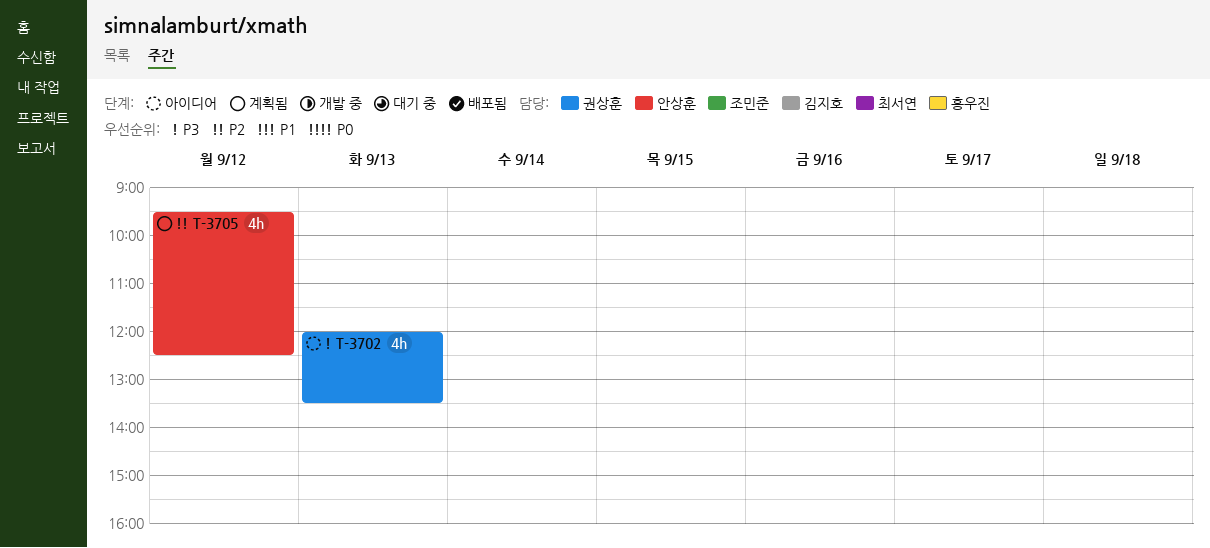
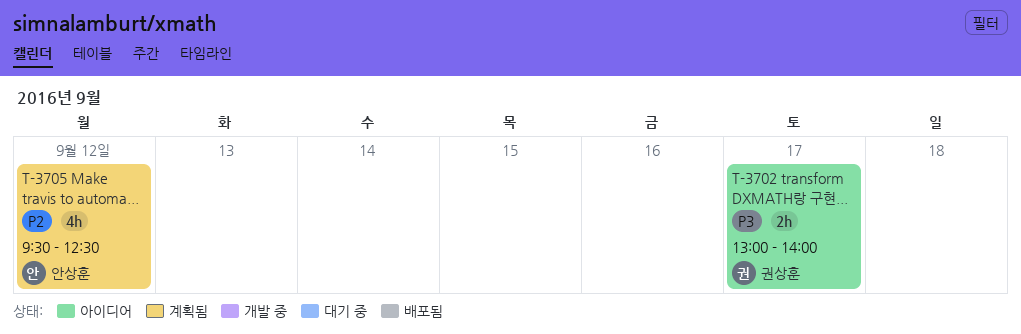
T-3702, estimate: 4h -> 2h
T-3702, day: Sep 13 -> Sep 17
T-3702, begins: 12:00 -> 13:00
T-3702, ends: 13:30 -> 14:00

